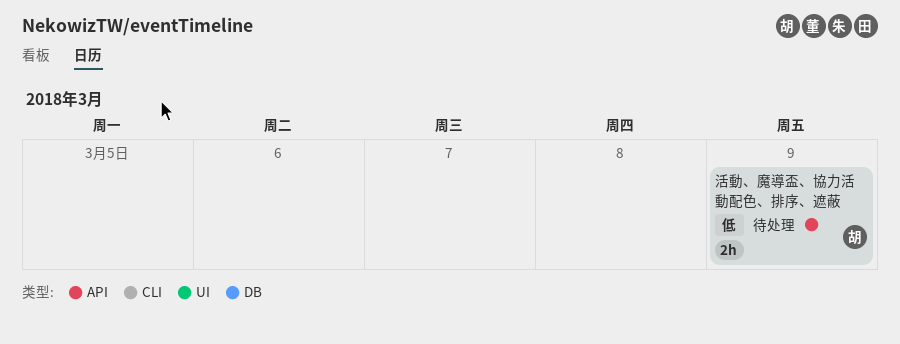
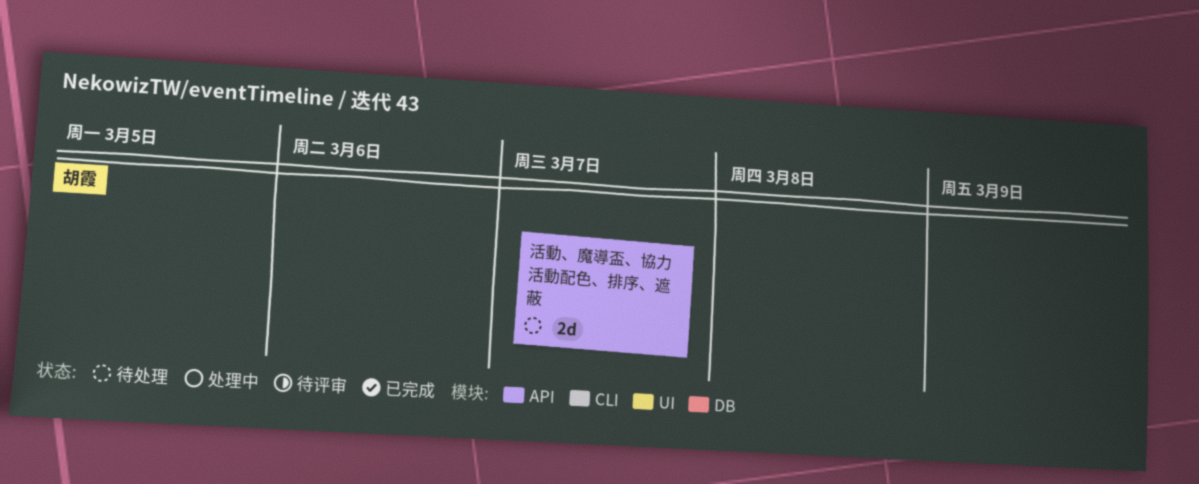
活動、魔導盃、協力活動配色、排序、遮蔽, estimate: 2h -> 2d
活動、魔導盃、協力活動配色、排序、遮蔽, due: Mar 9 -> Mar 7

